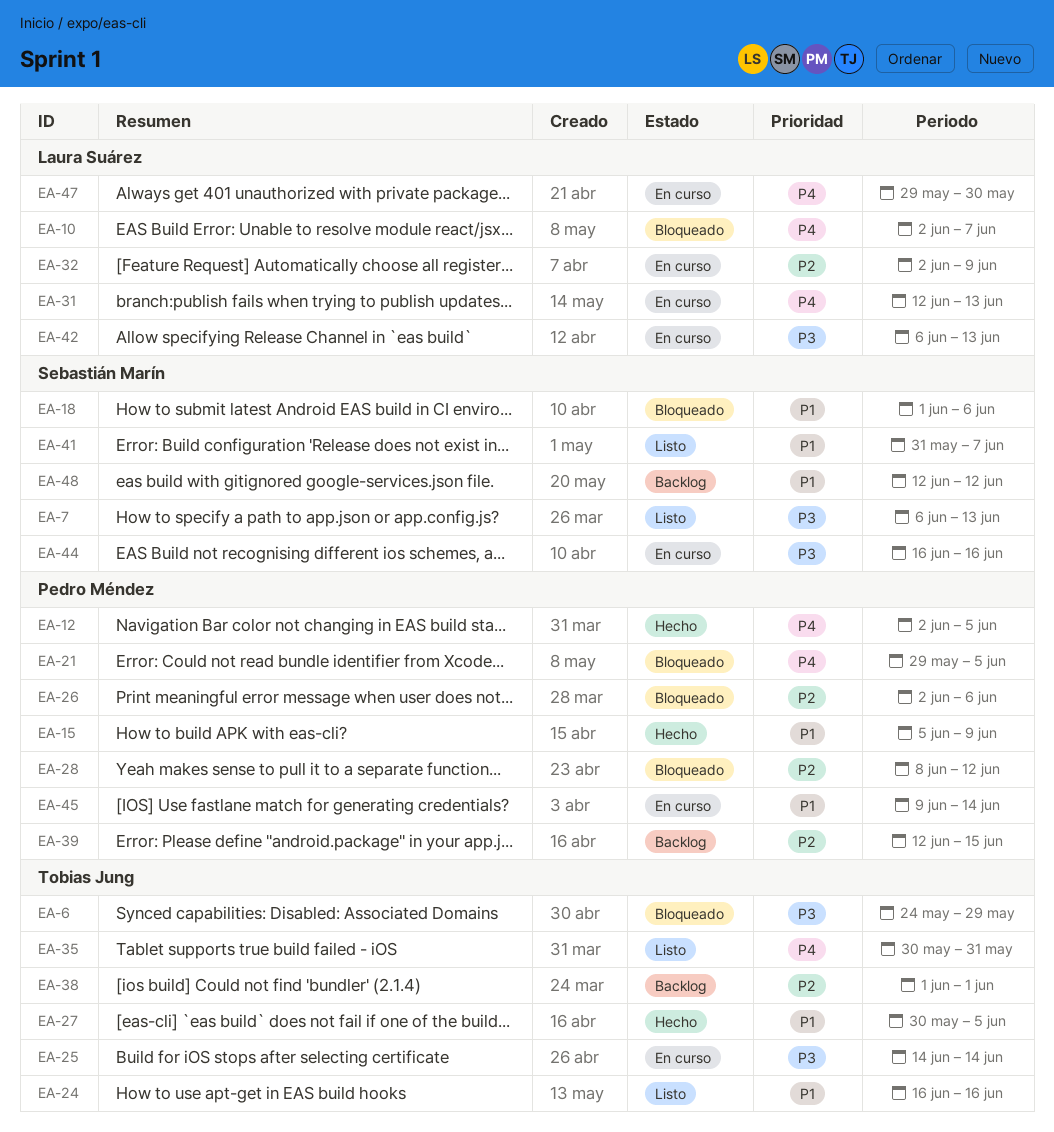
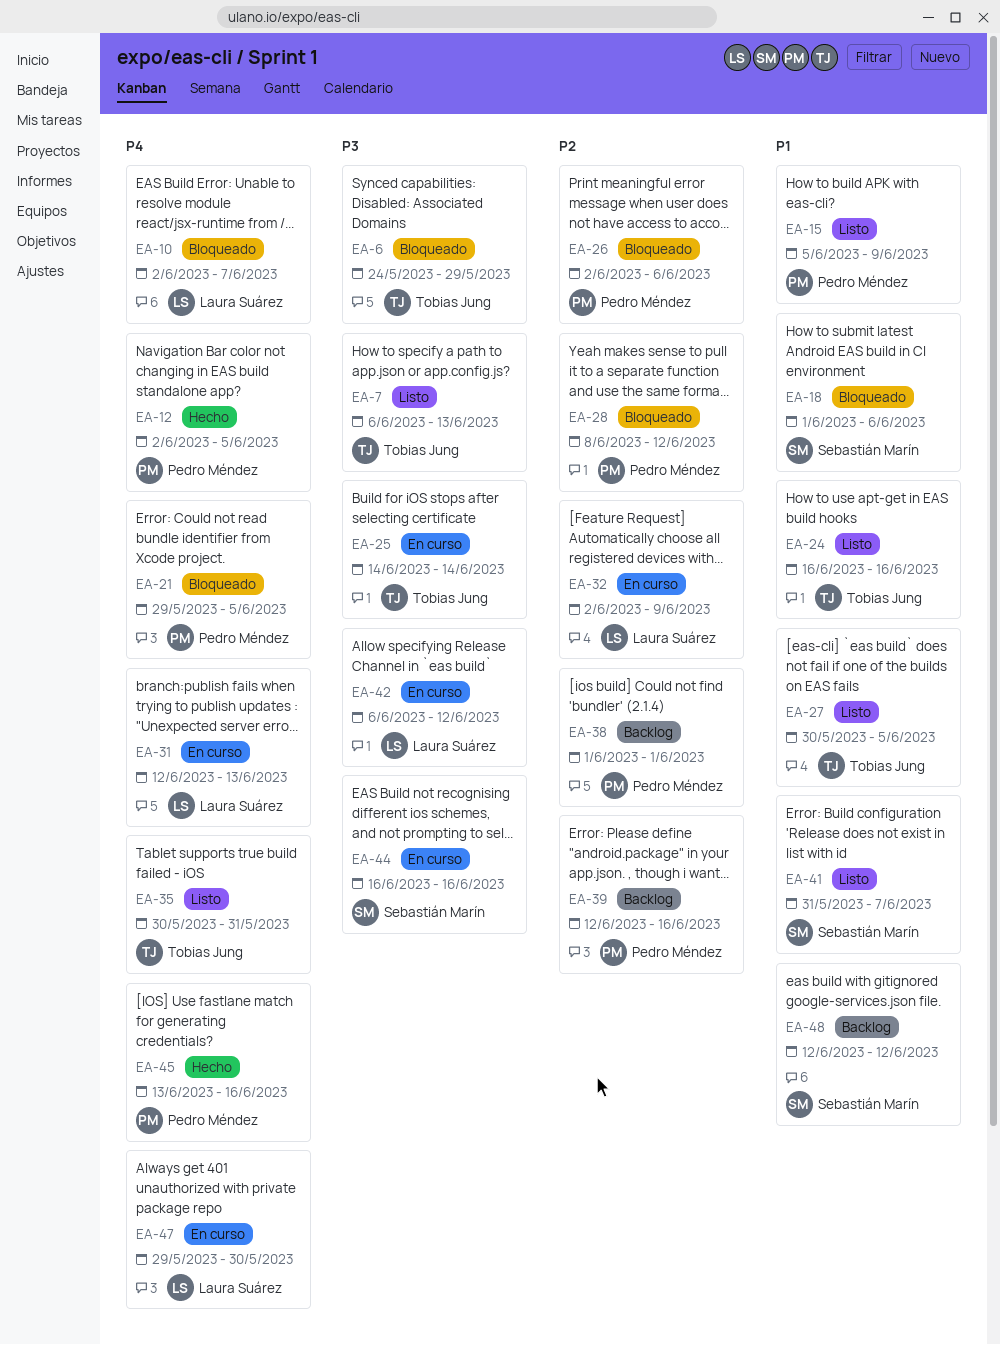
EA-7, owner: Sebastián Marín -> Tobias Jung
EA-15, status: Hecho -> Listo
EA-27, status: Hecho -> Listo
EA-38, owner: Tobias Jung -> Pedro Méndez
EA-39, due: Jun 15 -> Jun 16
EA-42, due: Jun 13 -> Jun 12
EA-45, status: En curso -> Hecho
EA-45, priority: P1 -> P4
EA-45, start: Jun 9 -> Jun 13
EA-45, due: Jun 14 -> Jun 16

